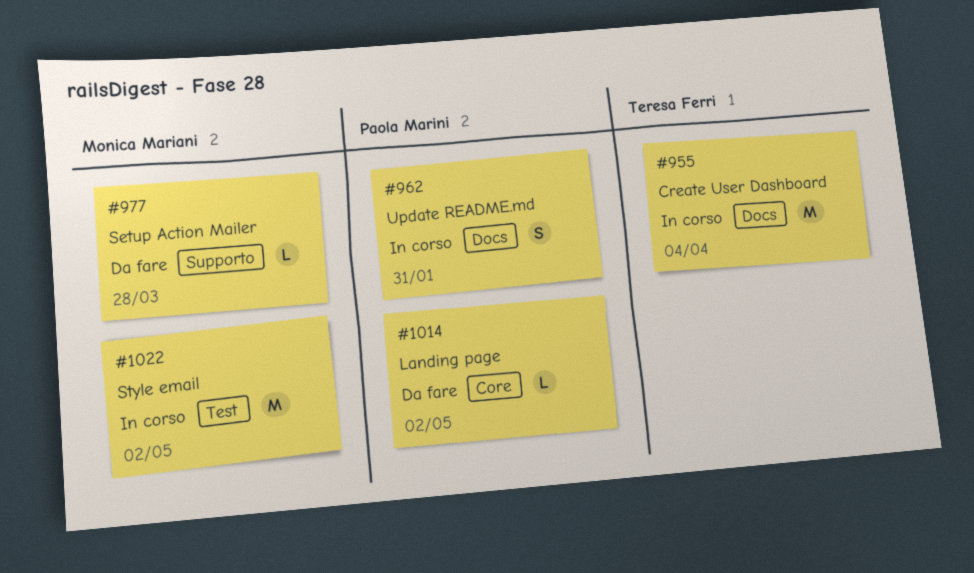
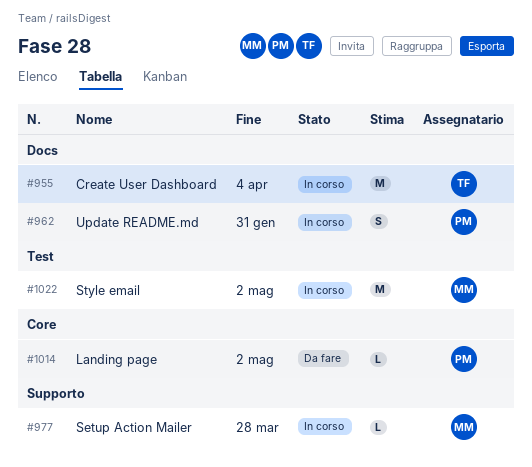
#977, status: Da fare -> In corso

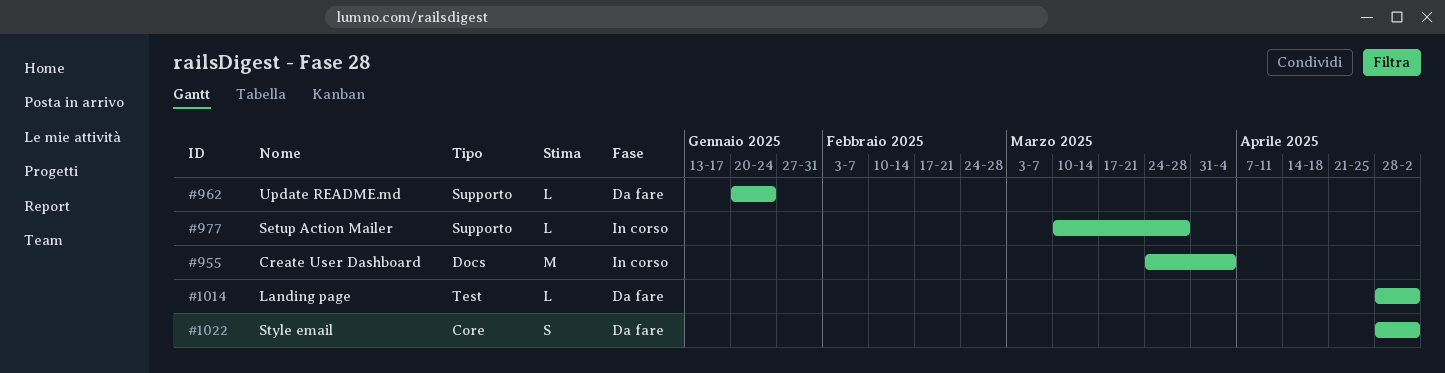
#962, status: In corso -> Da fare
#962, label: Docs -> Supporto
#962, estimate: S -> L
#962, due: Jan 31 -> Jan 24
#1014, label: Core -> Test
#1022, status: In corso -> Da fare
#1022, label: Test -> Core
#1022, estimate: M -> S

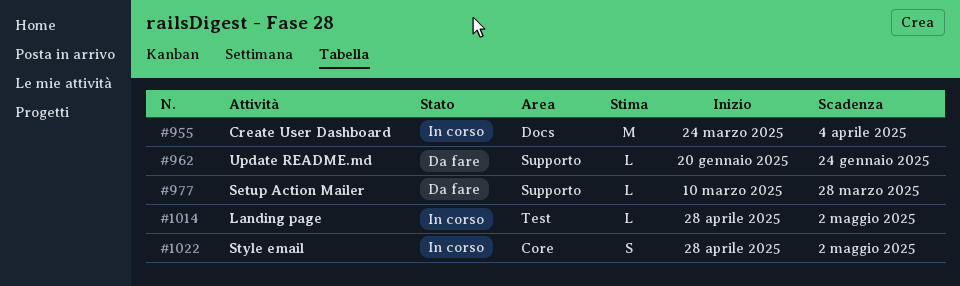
#977, status: In corso -> Da fare
#1014, status: Da fare -> In corso
#1022, status: Da fare -> In corso

